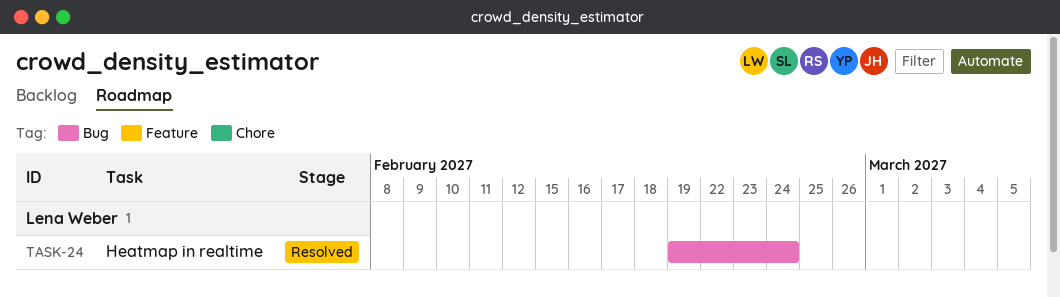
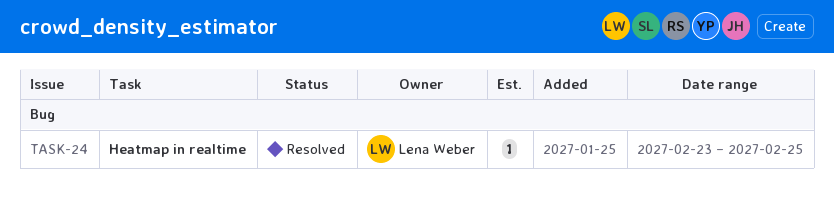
TASK-24, start: Feb 19 -> Feb 23
TASK-24, due: Feb 24 -> Feb 25

